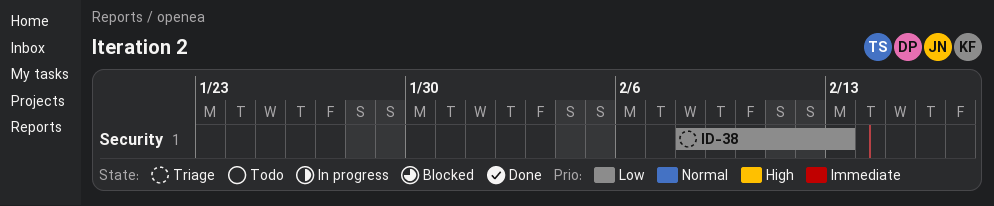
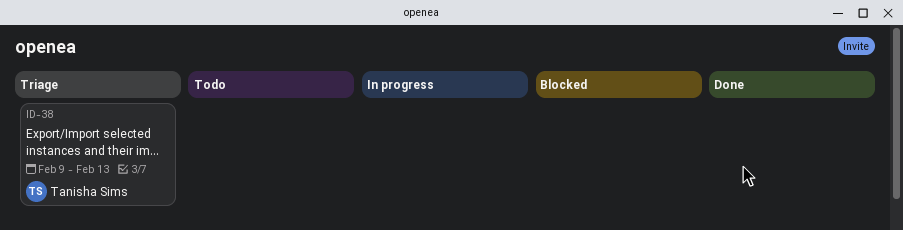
ID-38, start: Feb 8 -> Feb 9

